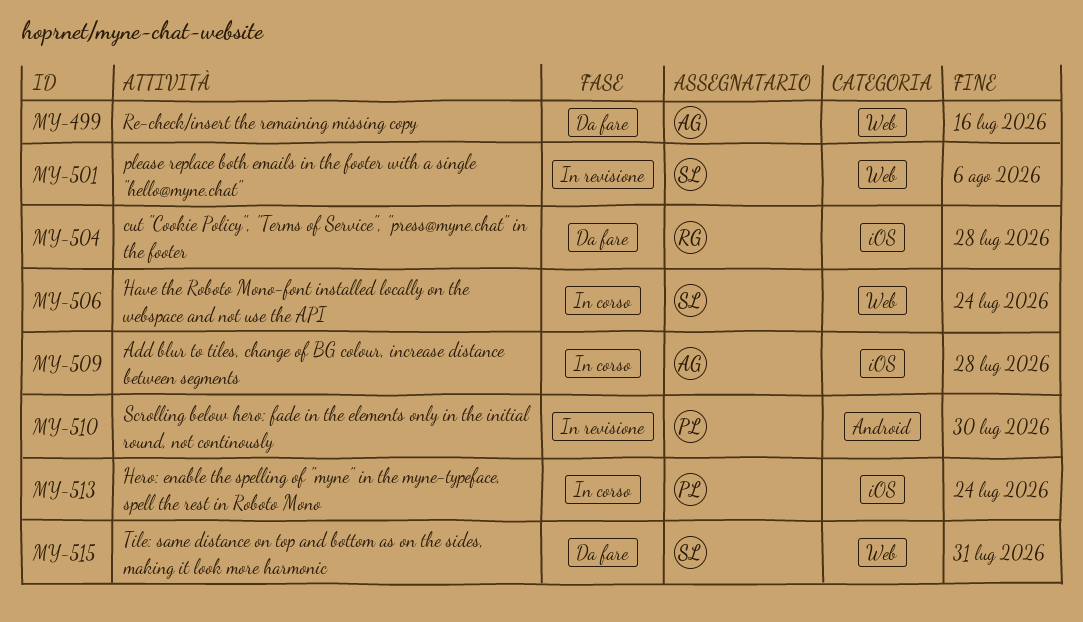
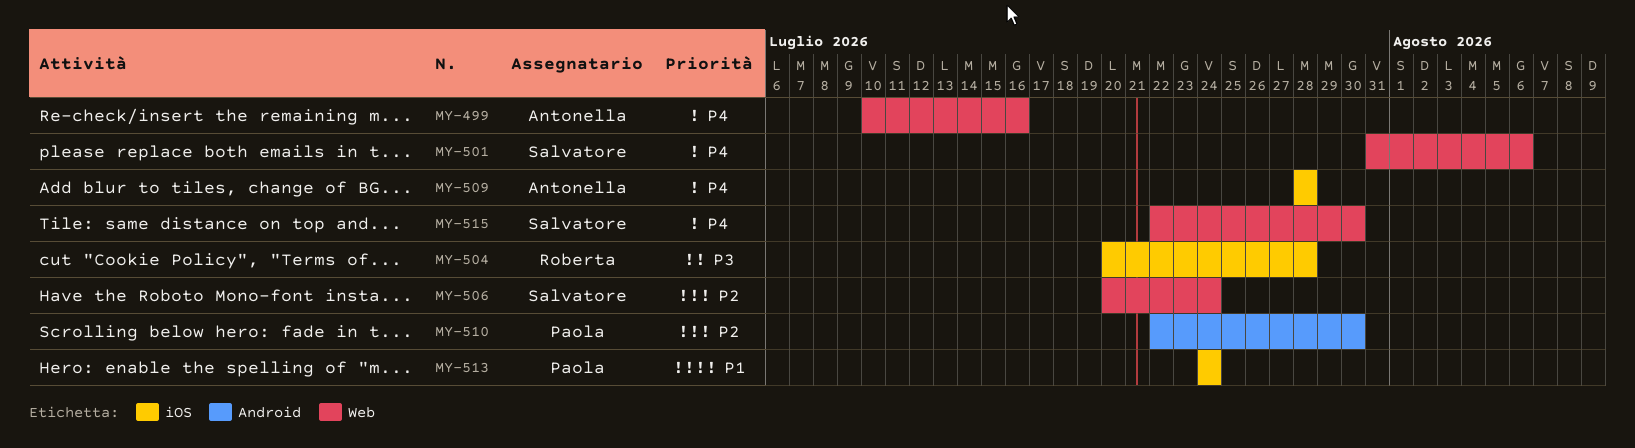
MY-515, due: Jul 31 -> Jul 30

